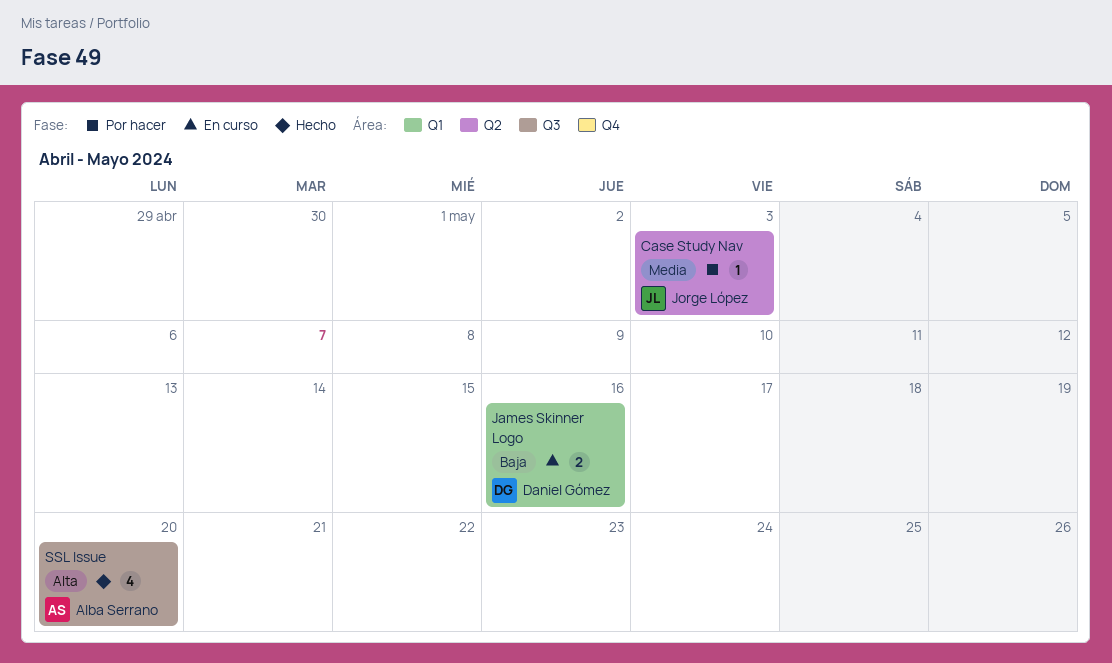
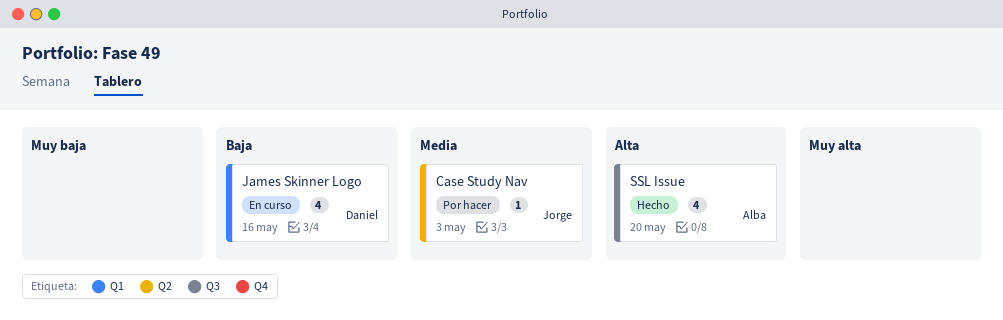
James Skinner Logo, estimate: 2 -> 4

